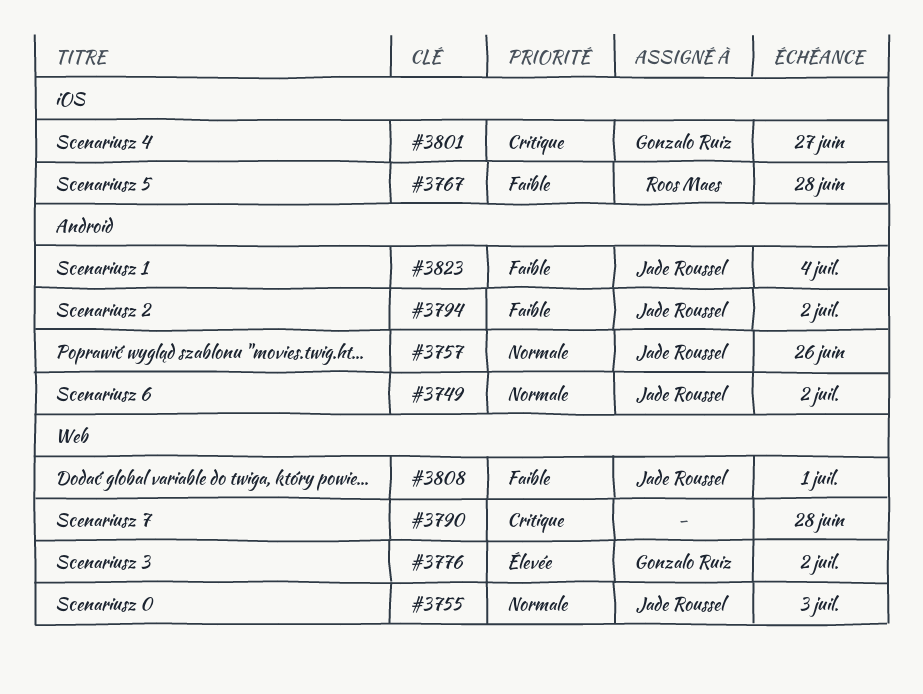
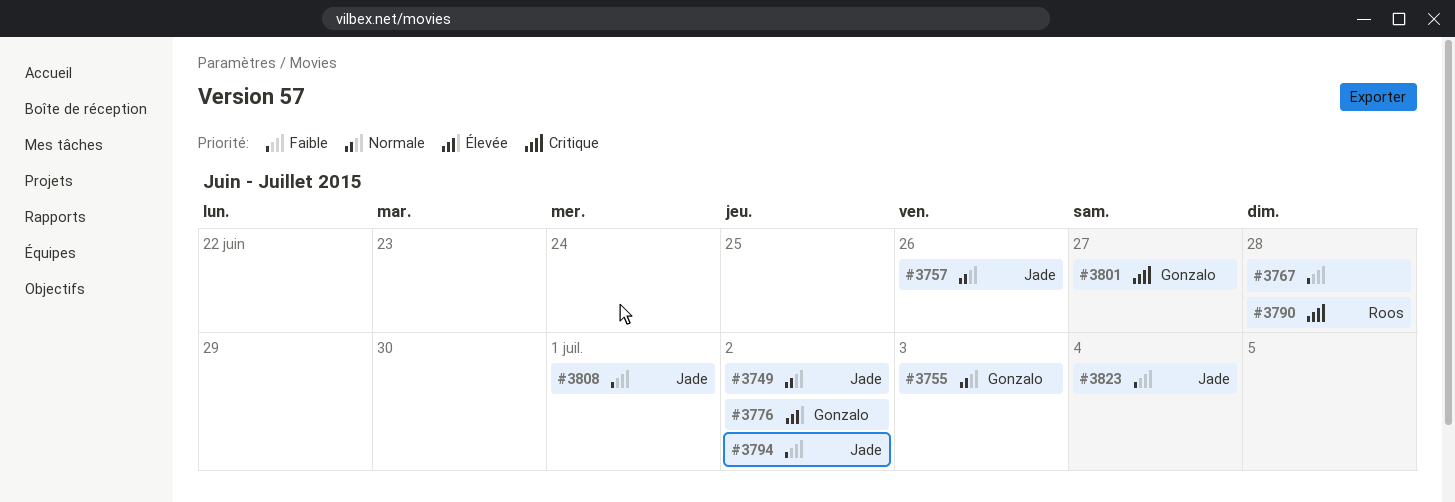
#3755, owner: Jade Roussel -> Gonzalo Ruiz
#3767, owner: Roos Maes -> none
#3790, owner: none -> Roos Maes

